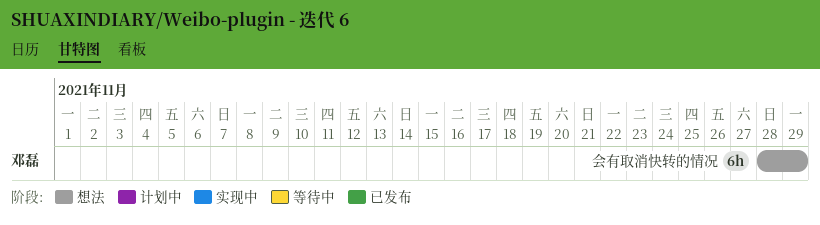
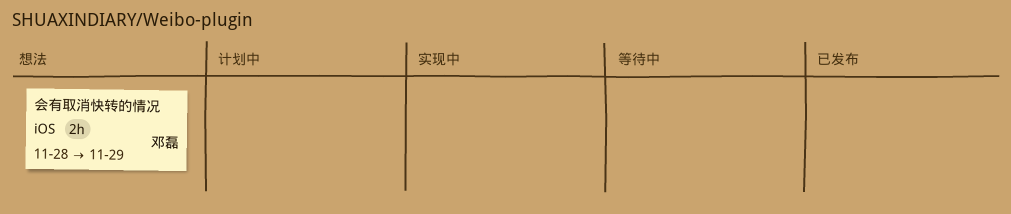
会有取消快转的情况, estimate: 6h -> 2h

